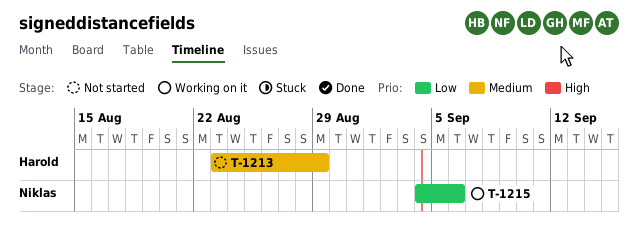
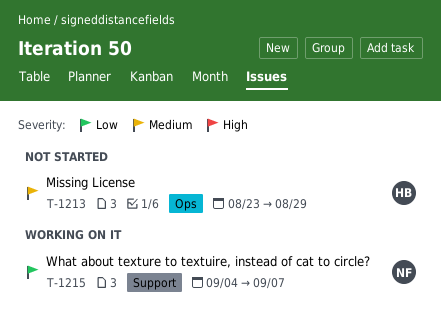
T-1215, due: Sep 6 -> Sep 7

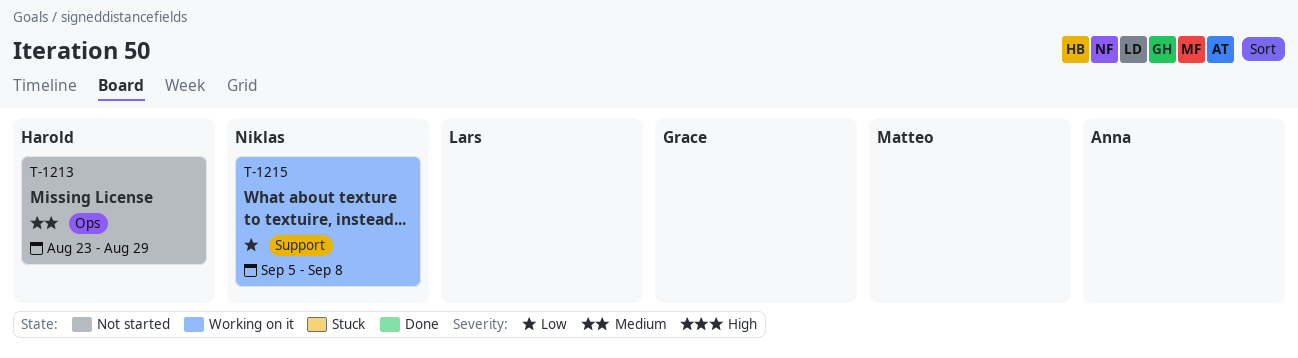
T-1215, start: Sep 4 -> Sep 5
T-1215, due: Sep 7 -> Sep 8

